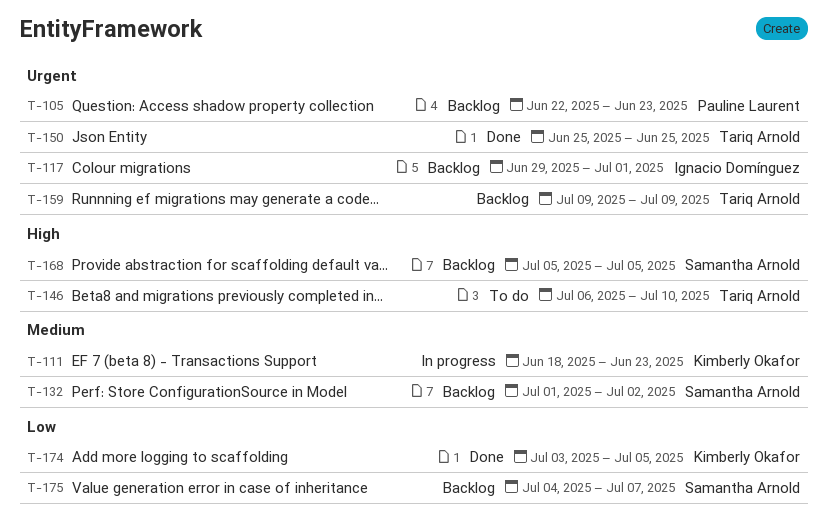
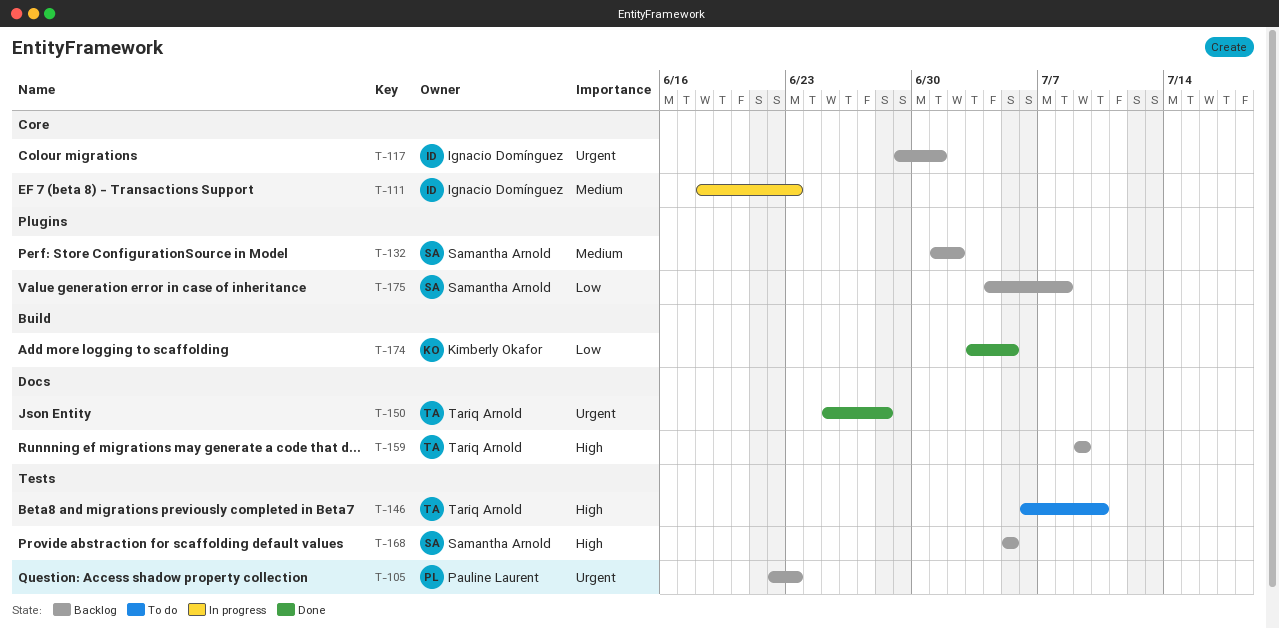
T-111, owner: Kimberly Okafor -> Ignacio Domínguez
T-150, due: Jun 25 -> Jun 28
T-159, priority: Urgent -> High
T-175, due: Jul 7 -> Jul 8

